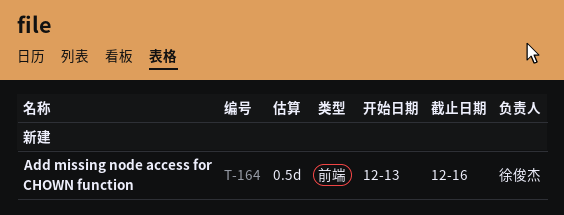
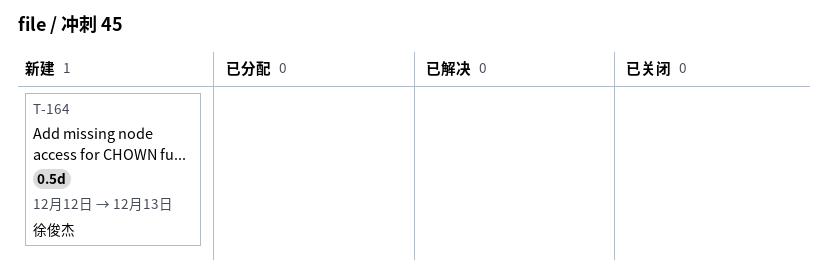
T-164, start: Dec 13 -> Dec 12
T-164, due: Dec 16 -> Dec 13

